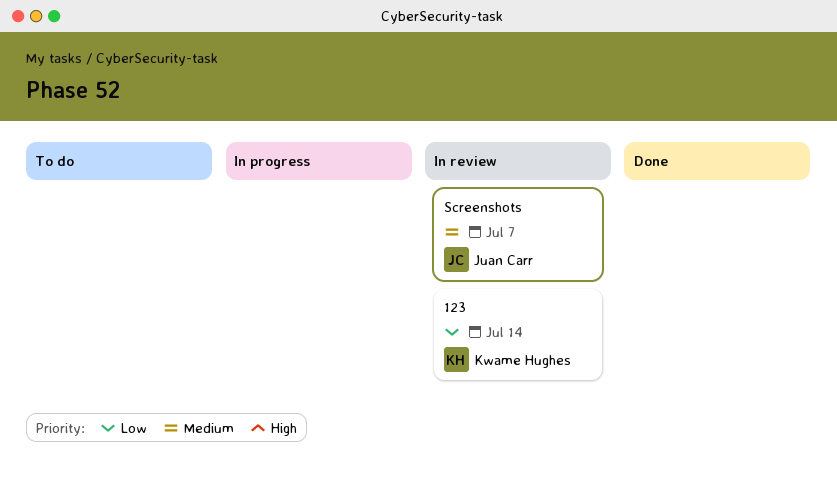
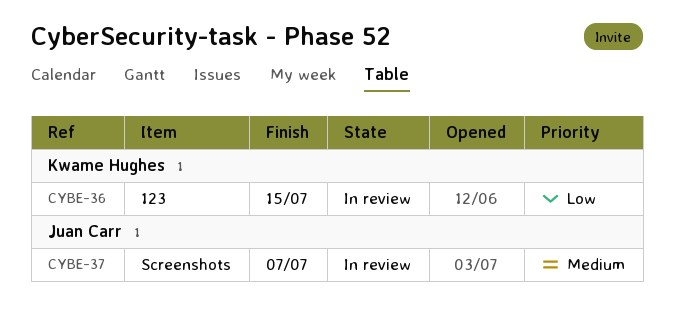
123, due: Jul 14 -> Jul 15

